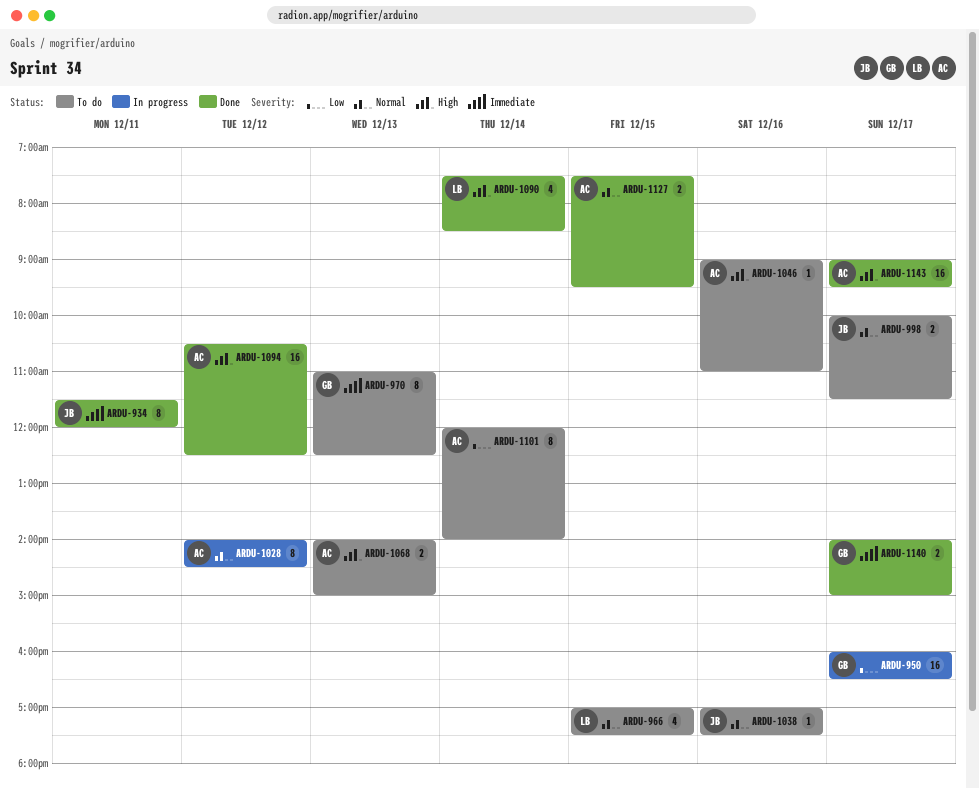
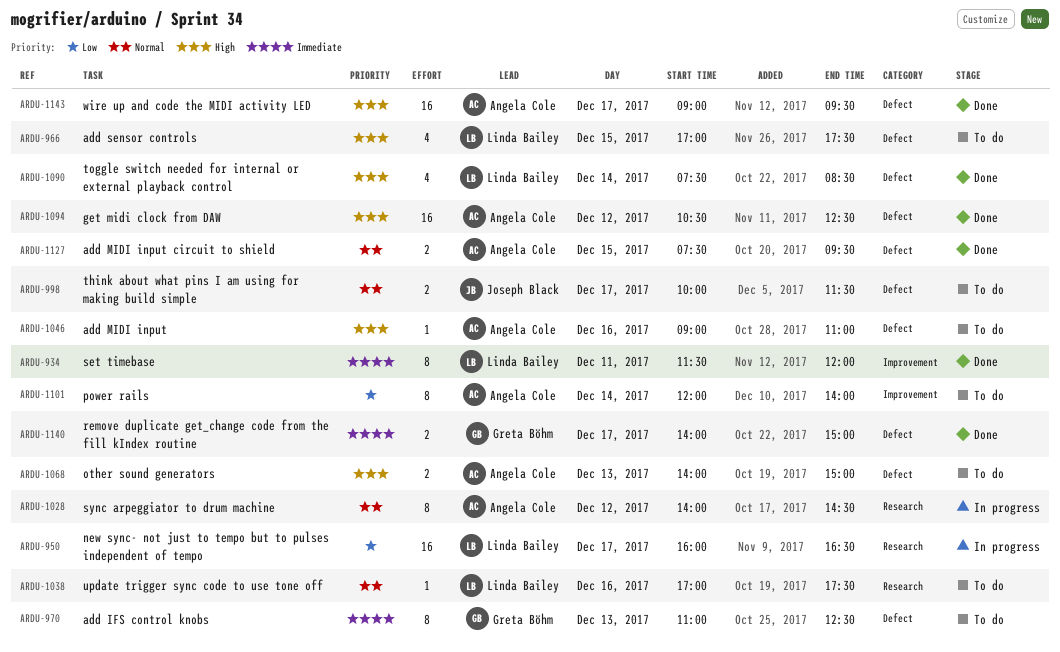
ARDU-934, owner: Joseph Black -> Linda Bailey
ARDU-950, owner: Greta Böhm -> Linda Bailey
ARDU-966, priority: Normal -> High
ARDU-1038, owner: Joseph Black -> Linda Bailey

